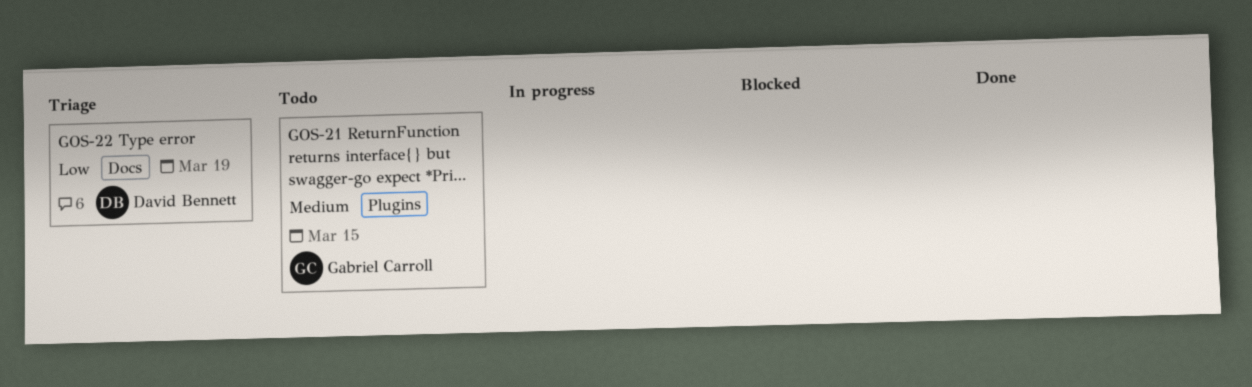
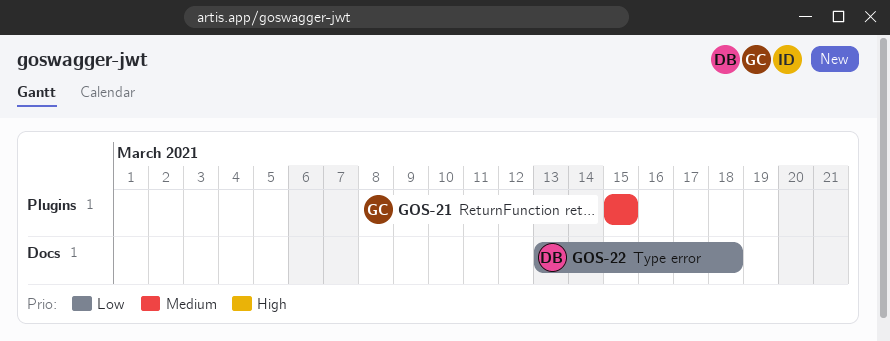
GOS-22, due: Mar 19 -> Mar 18

